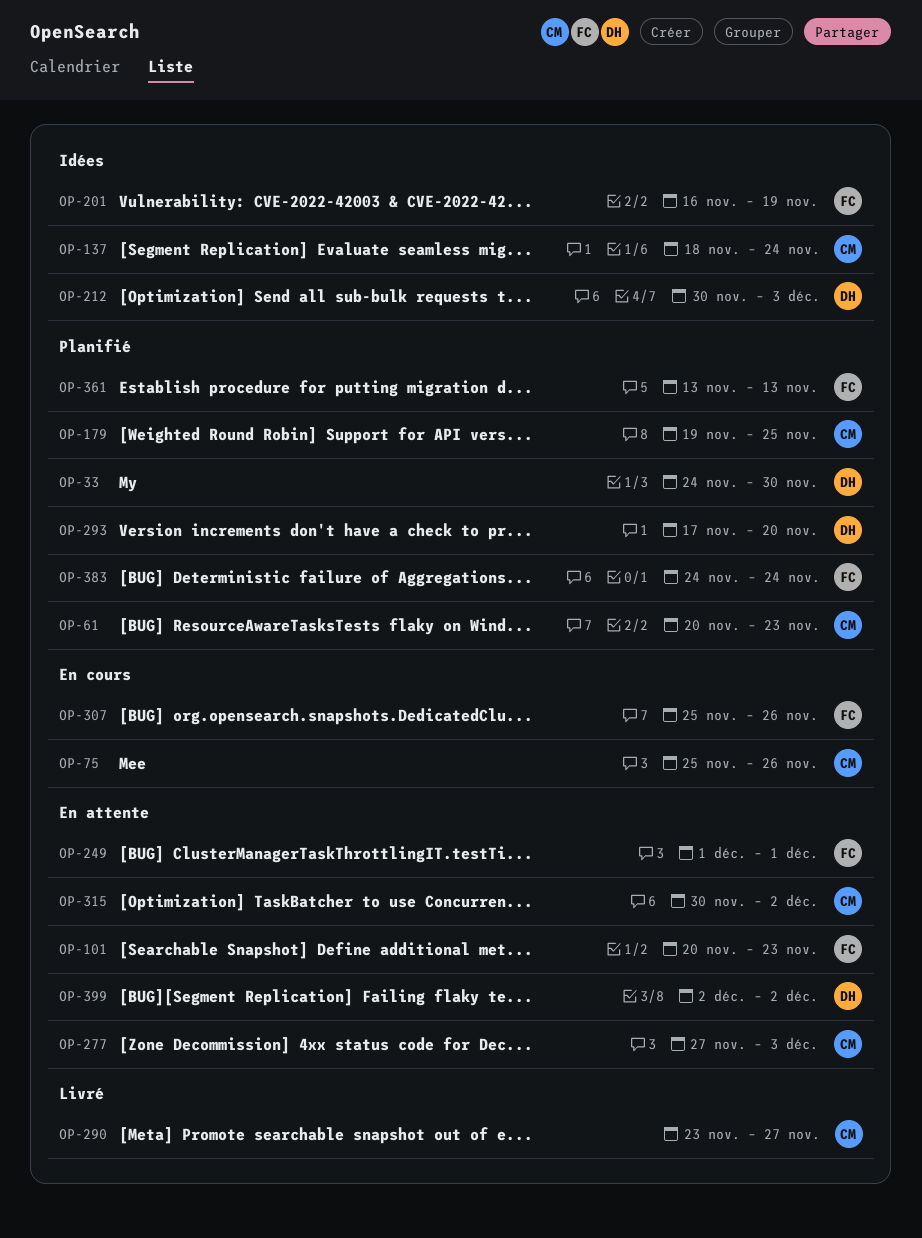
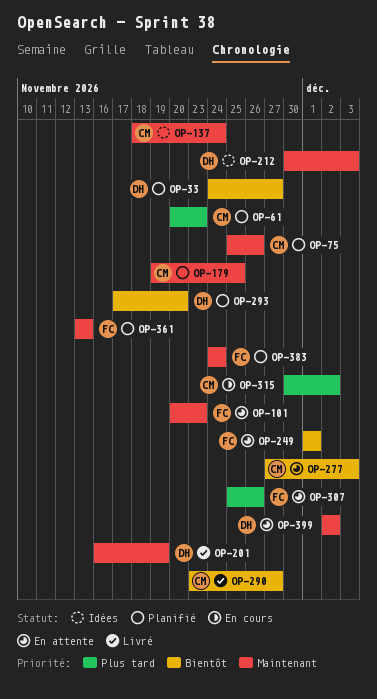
OP-33, due: Nov 30 -> Nov 27
OP-75, status: En cours -> Planifié
OP-201, status: Idées -> Livré
OP-201, owner: FC -> DH
OP-307, status: En cours -> En attente
OP-315, status: En attente -> En cours

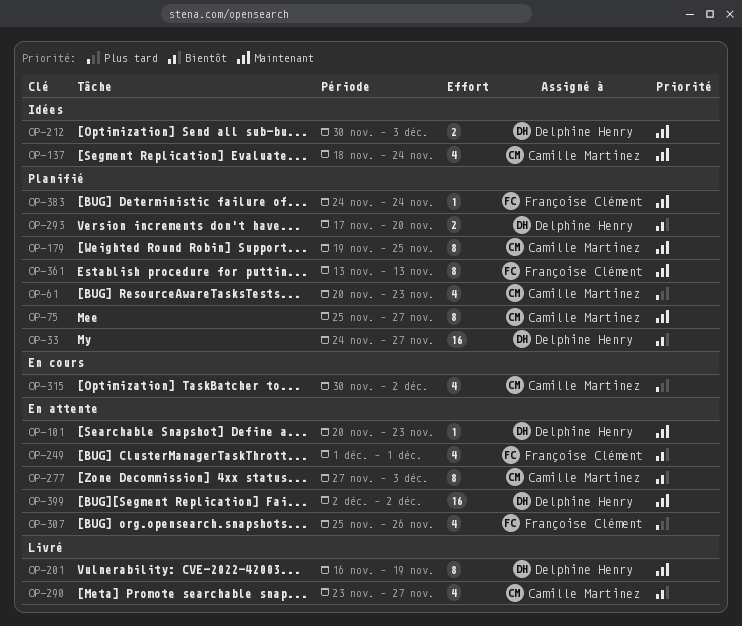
OP-75, due: Nov 26 -> Nov 27
OP-101, owner: Françoise Clément -> Delphine Henry

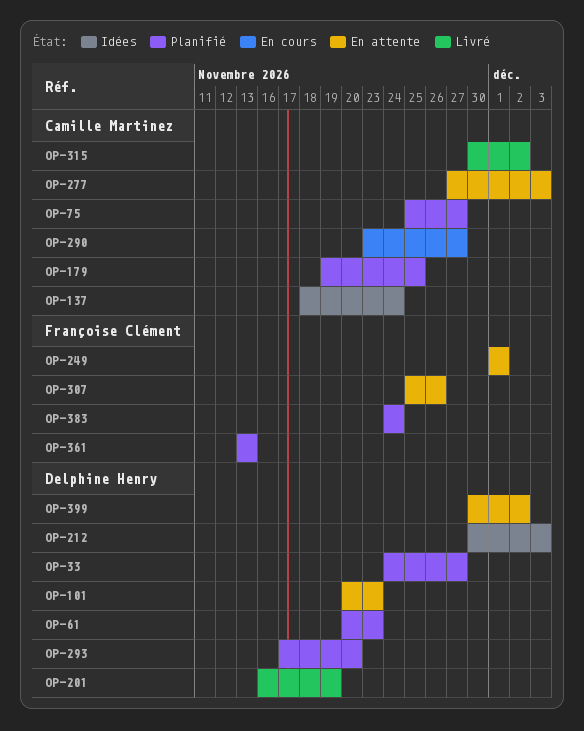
OP-61, owner: Camille Martinez -> Delphine Henry
OP-290, status: Livré -> En cours
OP-315, status: En cours -> Livré
OP-399, start: Dec 2 -> Nov 30

